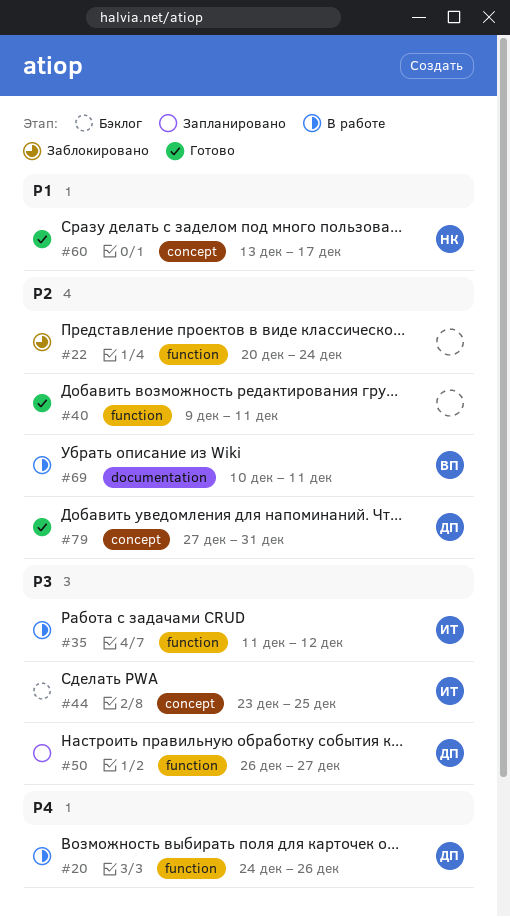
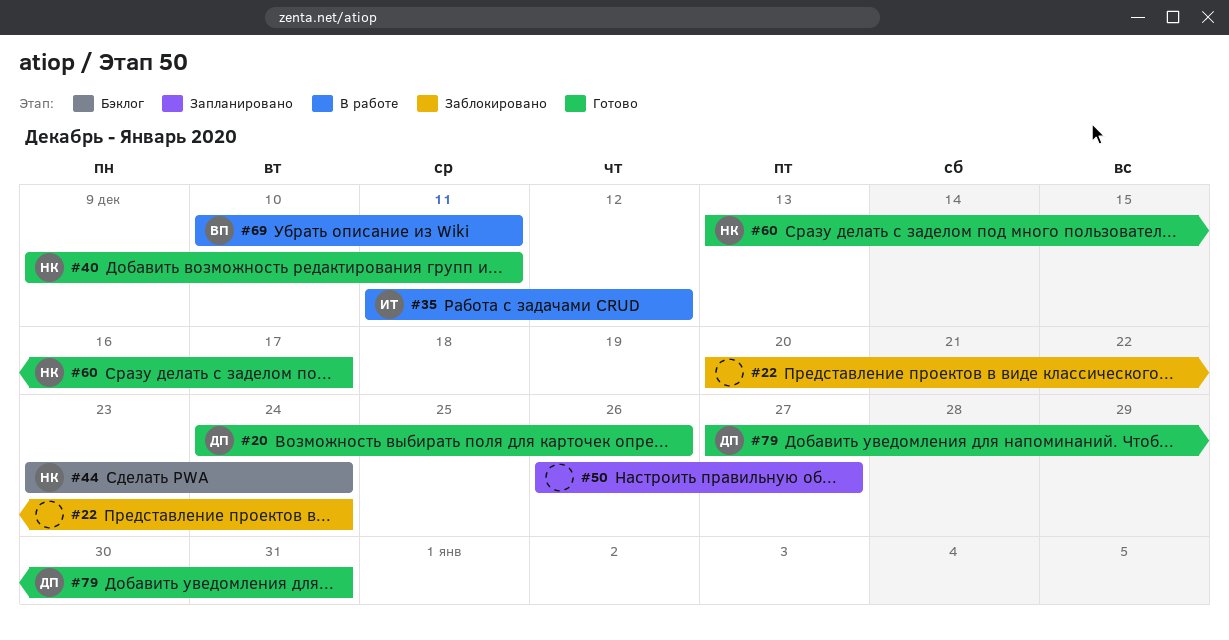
#20, status: В работе -> Готово
#40, owner: none -> НК
#44, owner: ИТ -> НК
#44, due: Dec 25 -> Dec 24
#50, owner: ДП -> none

